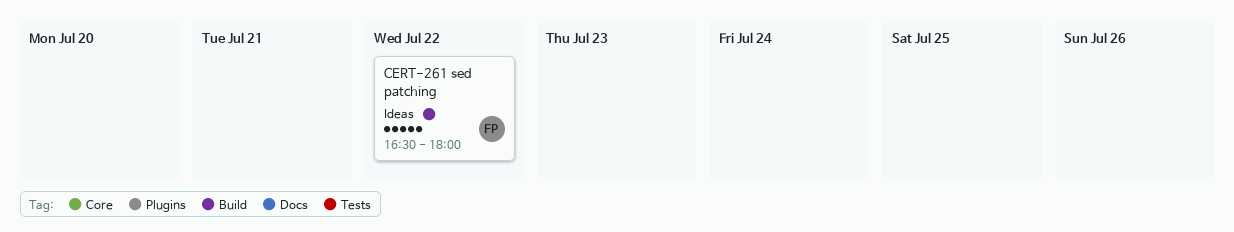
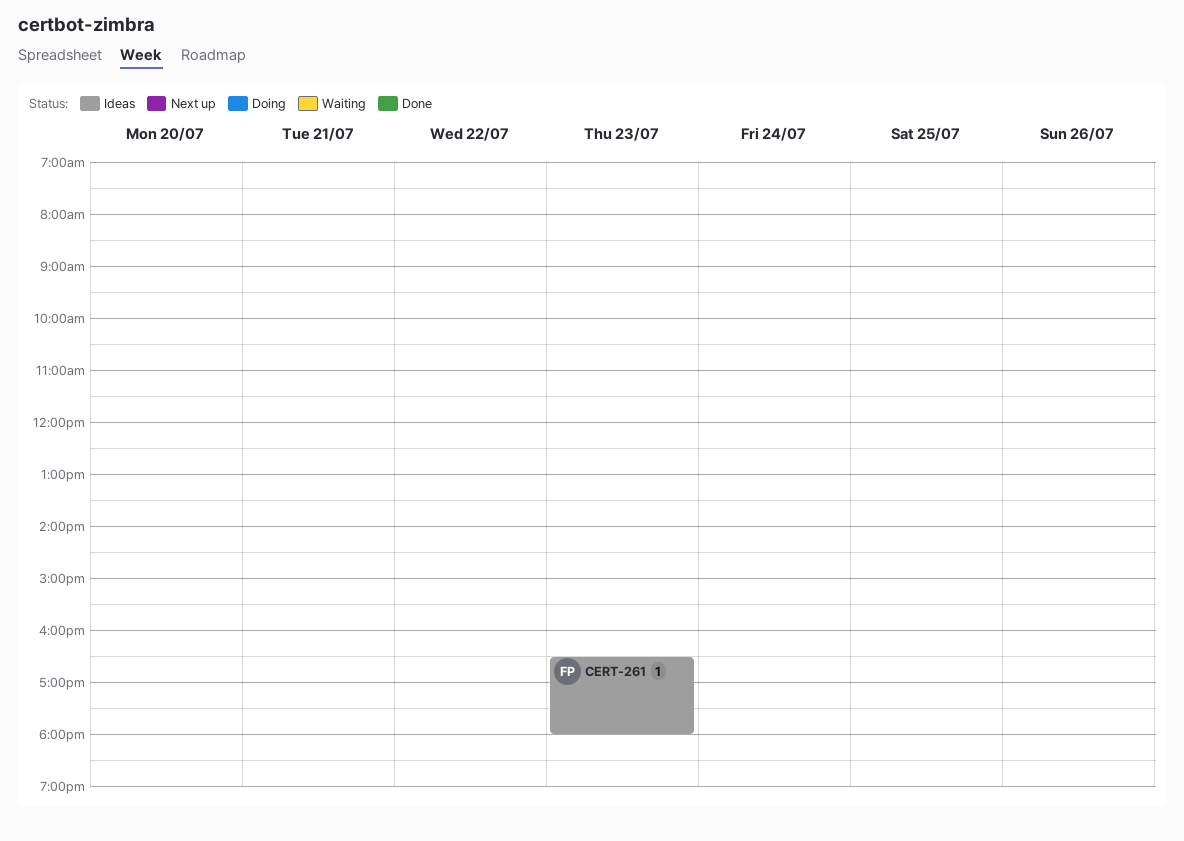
CERT-261, estimate: 5 -> 1
CERT-261, day: Jul 22 -> Jul 23

